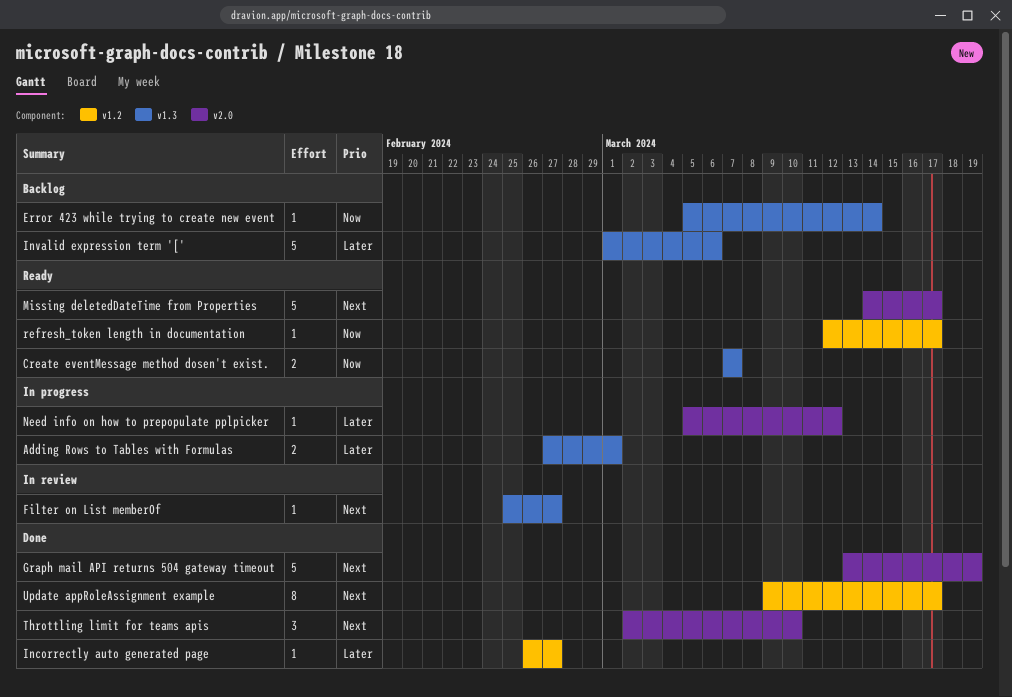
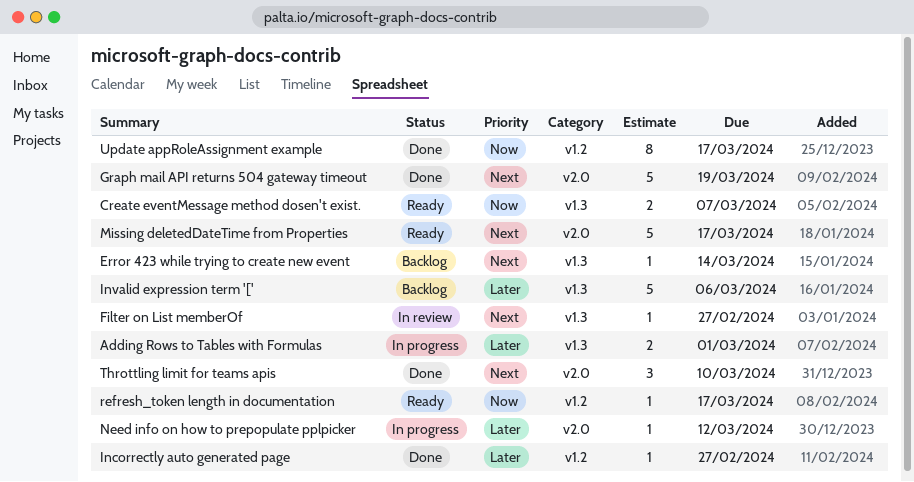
Error 423 while trying to create new event, priority: Now -> Next
Update appRoleAssignment example, priority: Next -> Now

